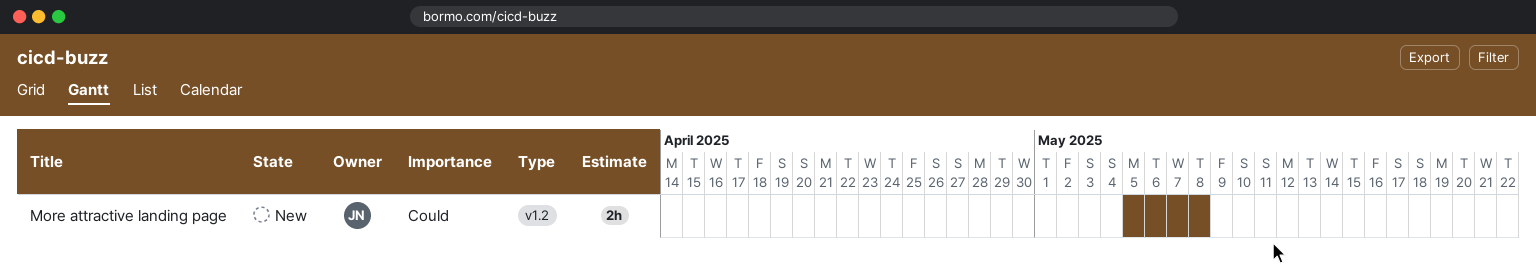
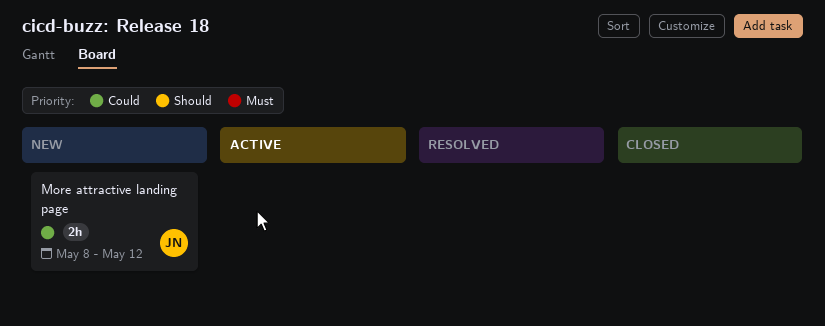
More attractive landing page, start: May 5 -> May 8
More attractive landing page, due: May 8 -> May 12

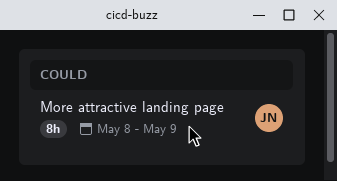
More attractive landing page, estimate: 2h -> 8h
More attractive landing page, due: May 12 -> May 9

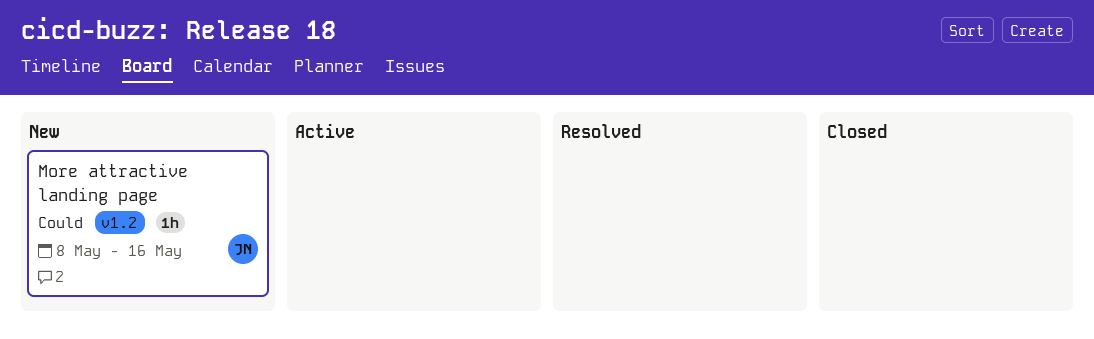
More attractive landing page, estimate: 8h -> 1h
More attractive landing page, due: May 9 -> May 16

